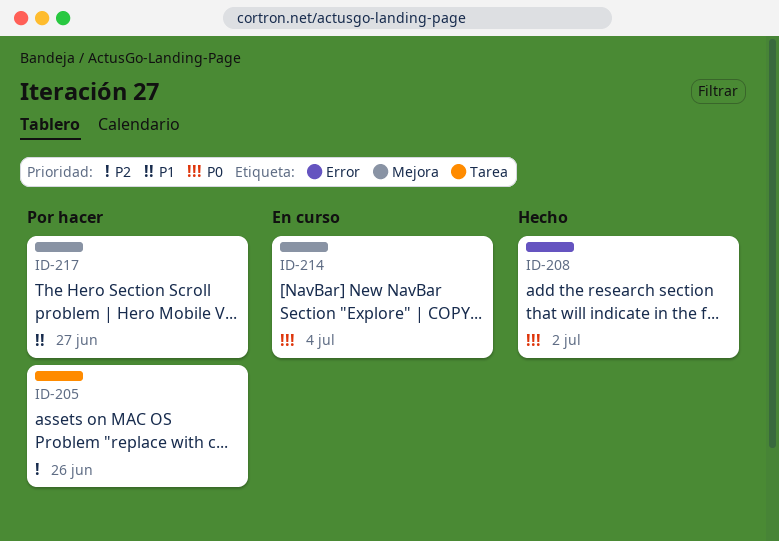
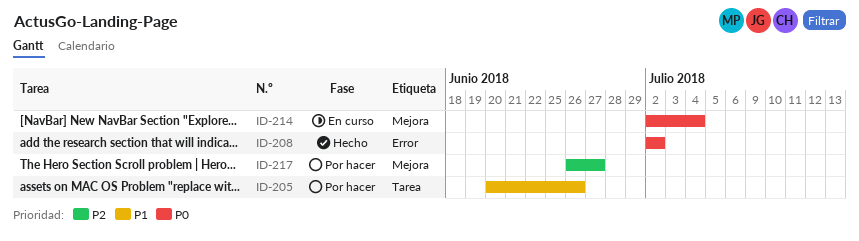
ID-205, priority: P2 -> P1
ID-217, priority: P1 -> P2

